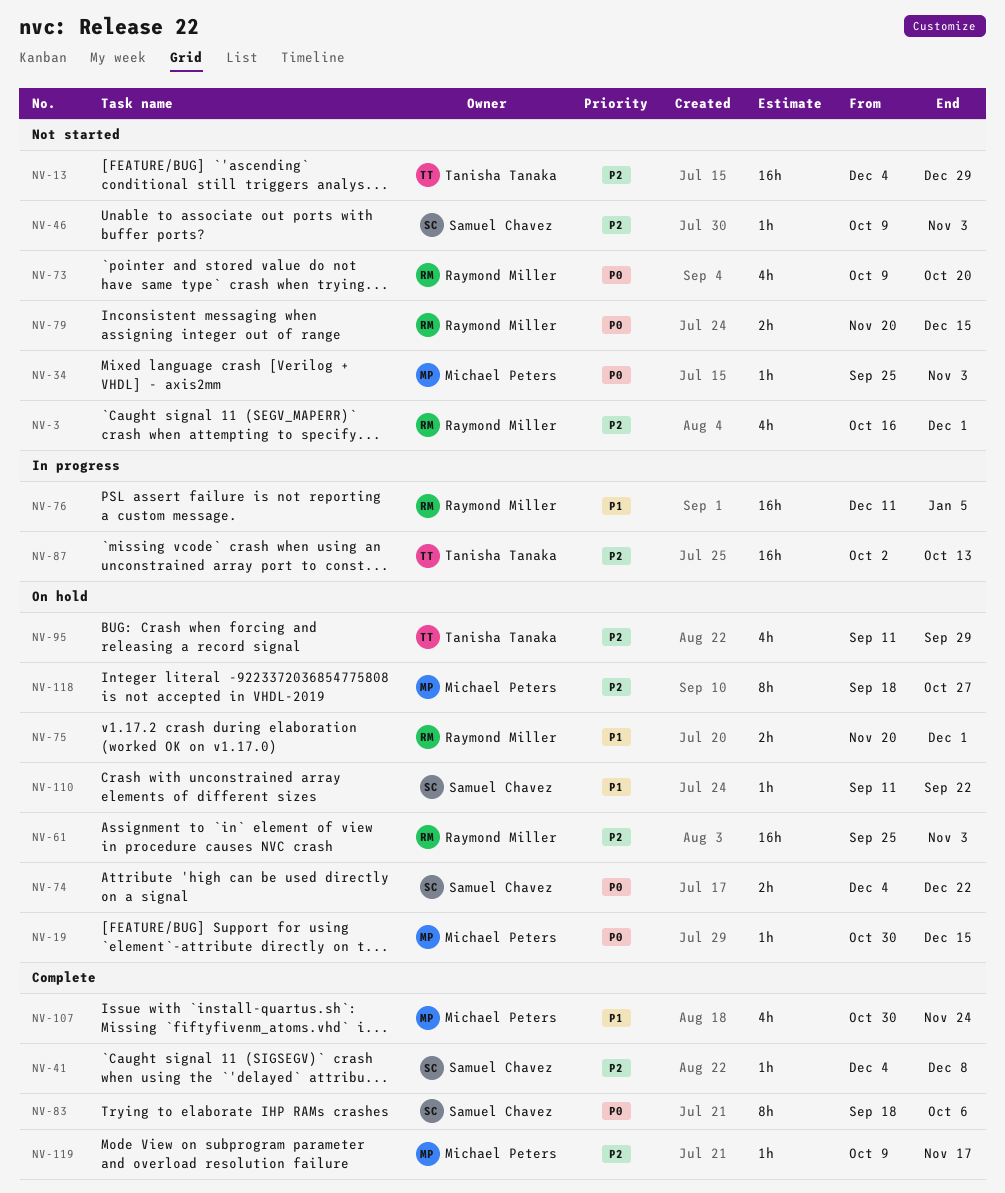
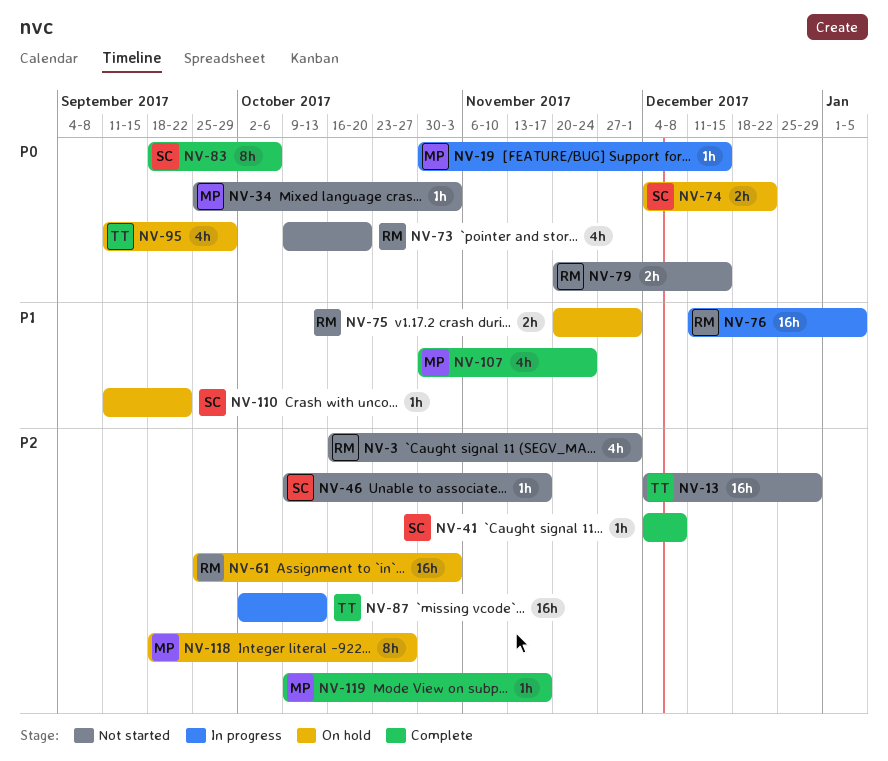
NV-19, status: On hold -> In progress
NV-46, due: Nov 3 -> Nov 17
NV-95, priority: P2 -> P0

